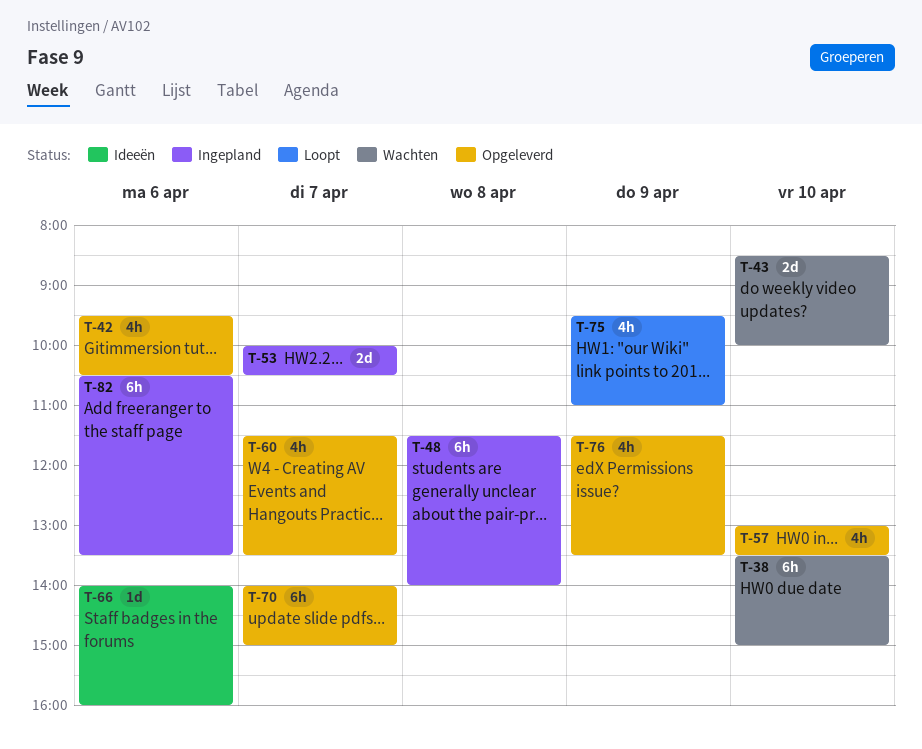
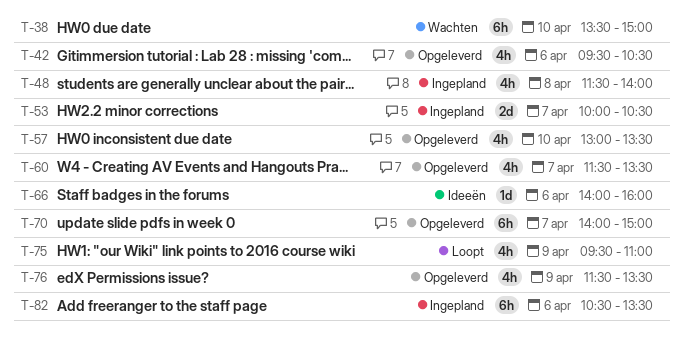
T-43: present -> none
T-48, estimate: 6h -> 4h

